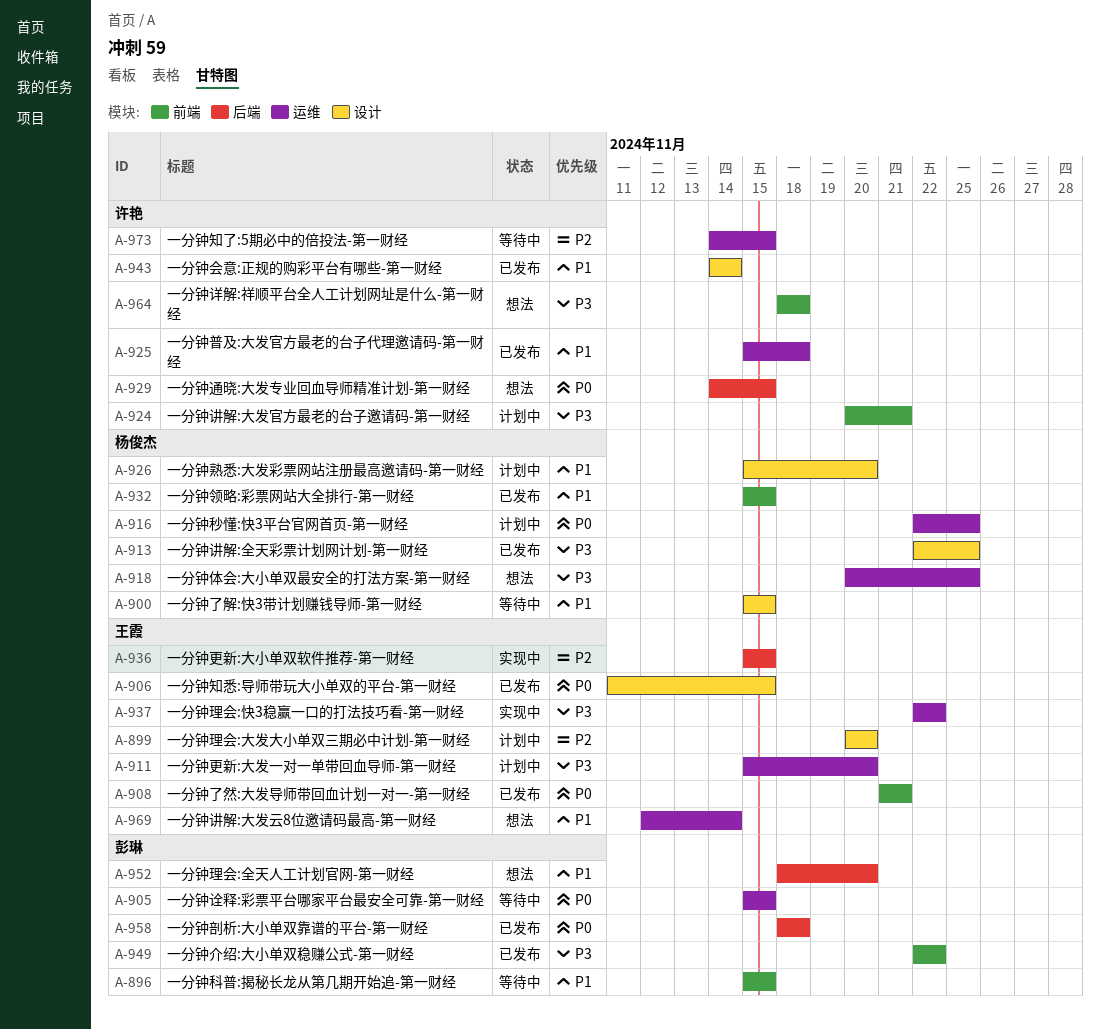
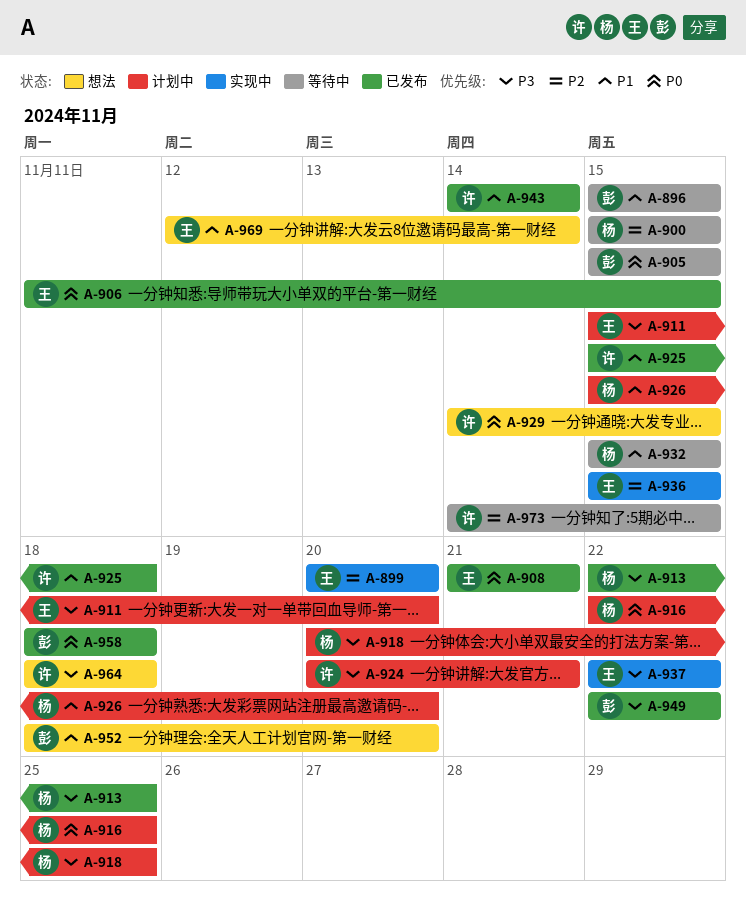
A-899, status: 计划中 -> 实现中
A-900, priority: P1 -> P2
A-918, status: 想法 -> 计划中
A-932, status: 已发布 -> 等待中

